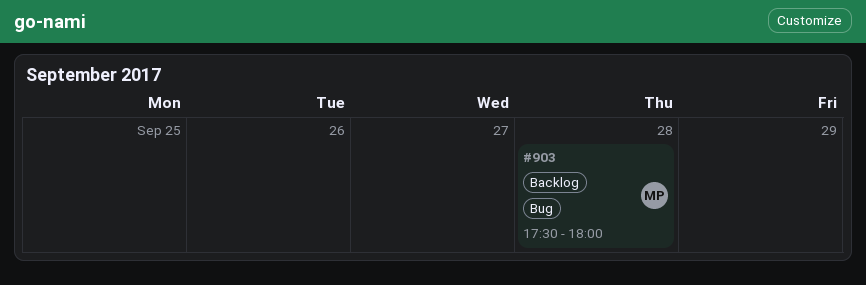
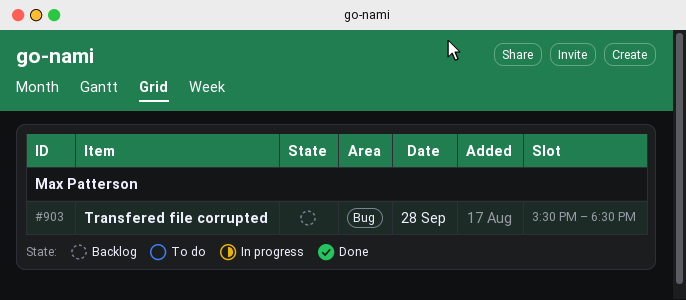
#903, begins: 17:30 -> 15:30
#903, ends: 18:00 -> 18:30

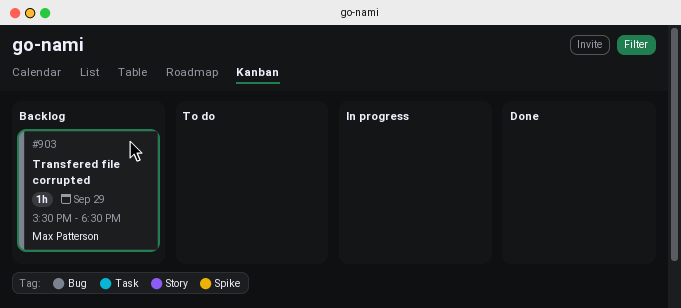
#903, day: Sep 28 -> Sep 29

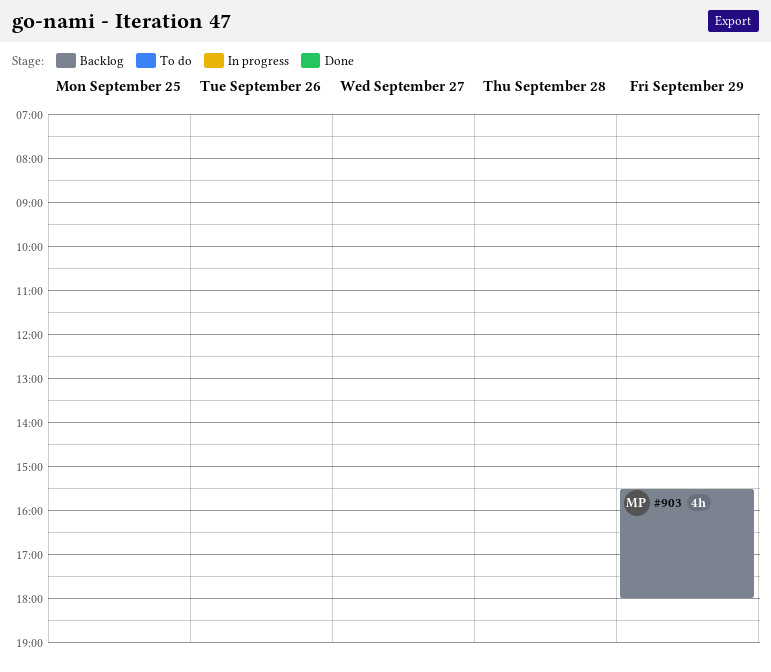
#903, estimate: 1h -> 4h
#903, ends: 18:30 -> 18:00

